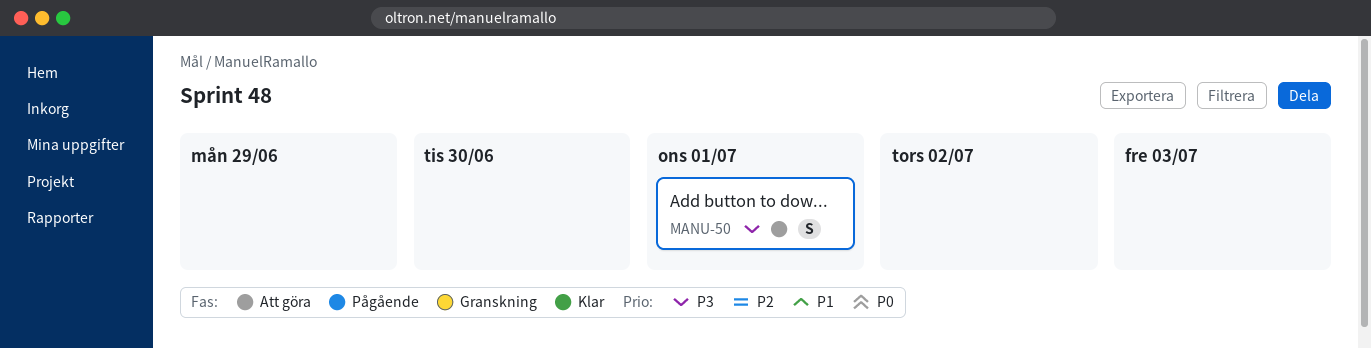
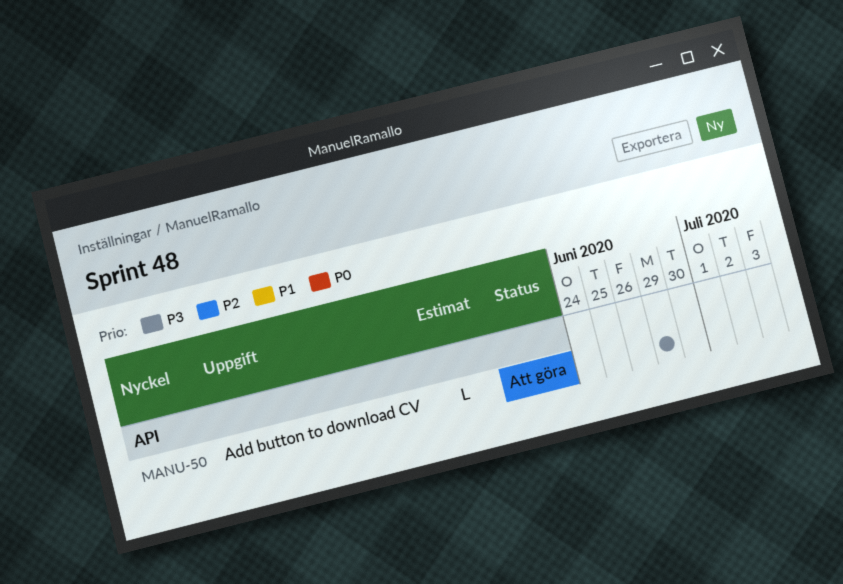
MANU-50, estimate: S -> L
MANU-50, due: Jul 1 -> Jun 29

